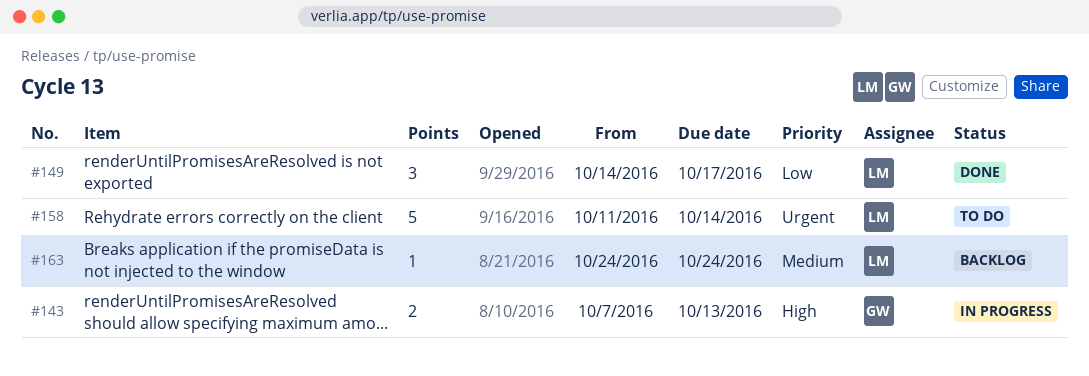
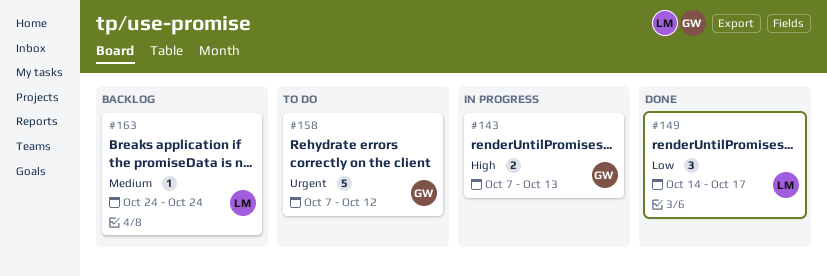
#158, owner: LM -> GW
#158, start: Oct 11 -> Oct 7
#158, due: Oct 14 -> Oct 12

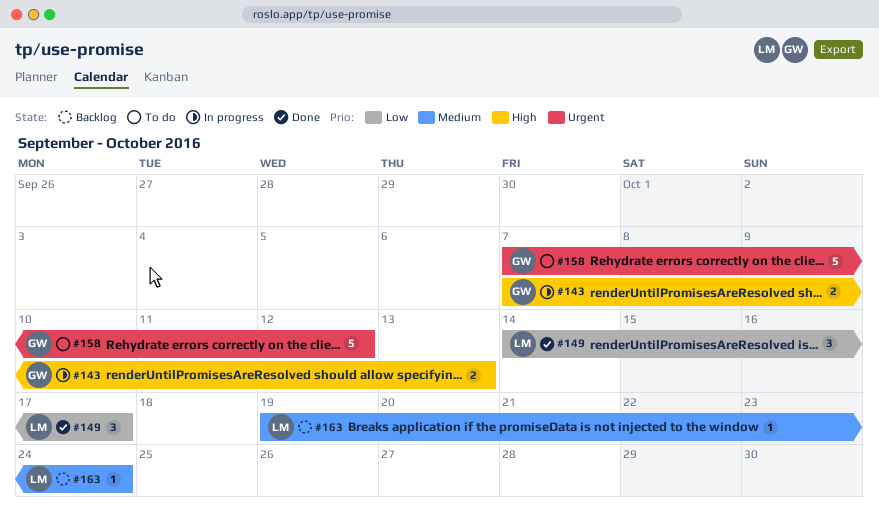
#163, start: Oct 24 -> Oct 19

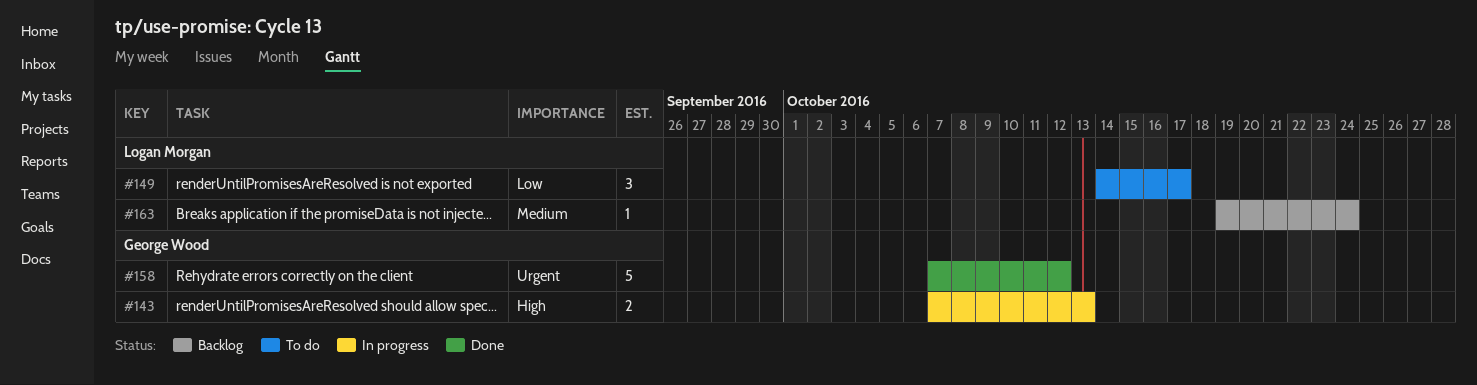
#149, status: Done -> To do
#158, status: To do -> Done

